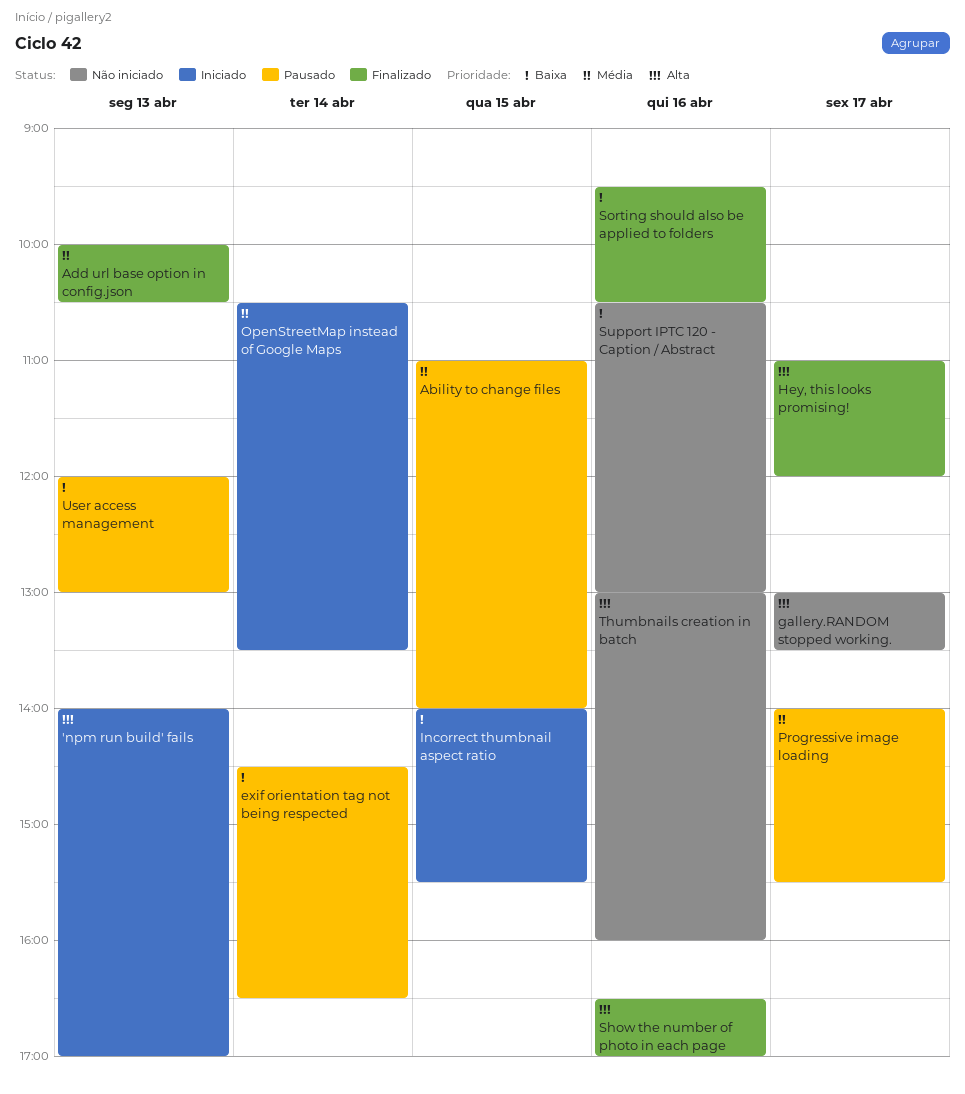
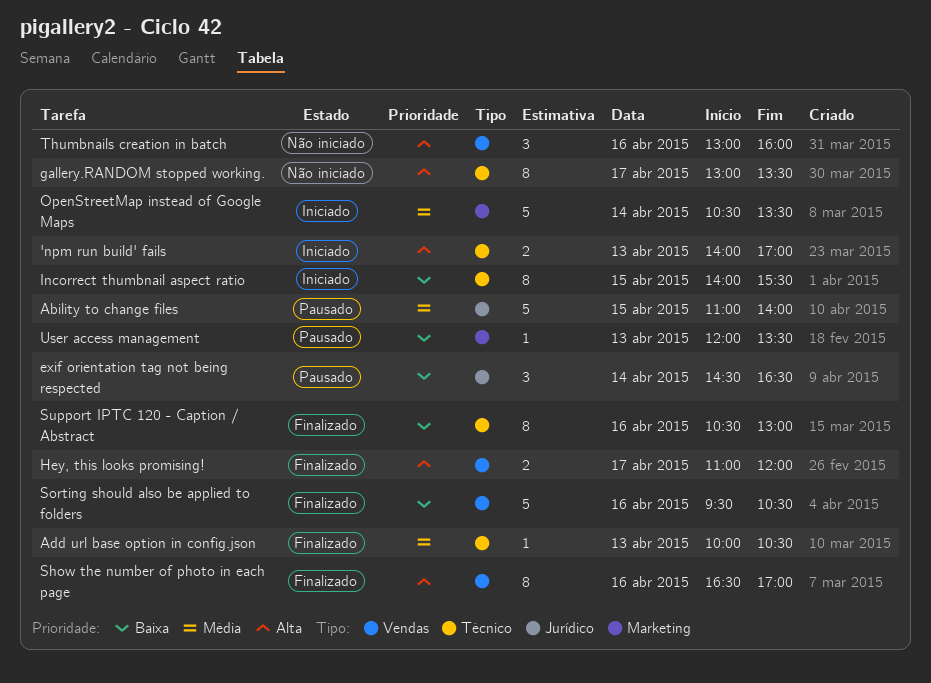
Progressive image loading: present -> none
Support IPTC 120 - Caption / Abstract, status: Não iniciado -> Finalizado
User access management, ends: 13:00 -> 13:30

